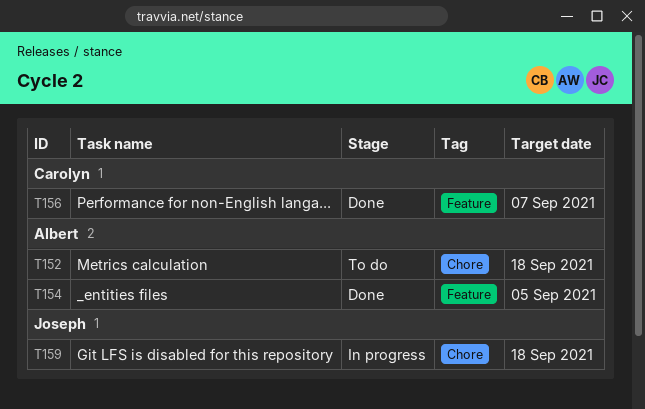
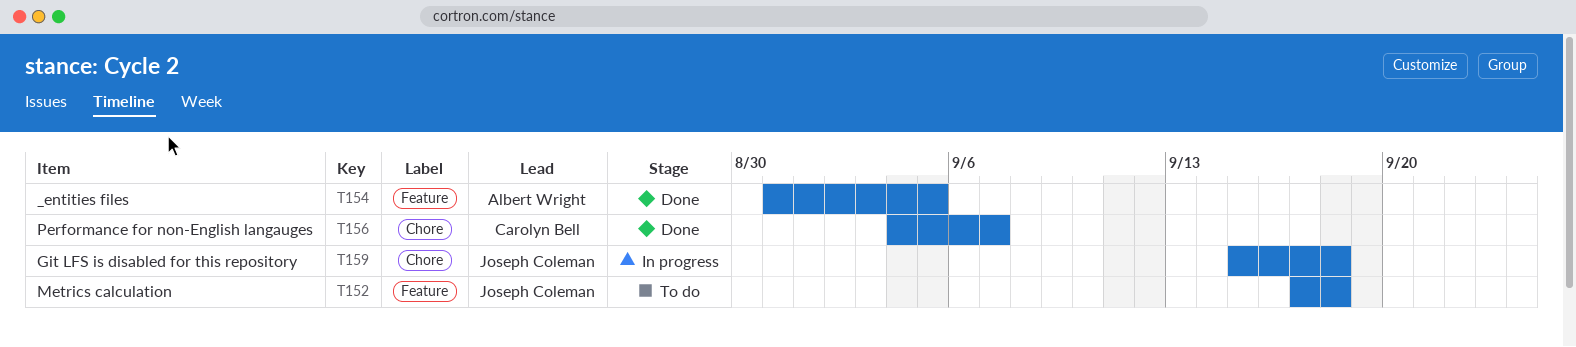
T152, owner: Albert Wright -> Joseph Coleman
T152, label: Chore -> Feature
T156, label: Feature -> Chore

